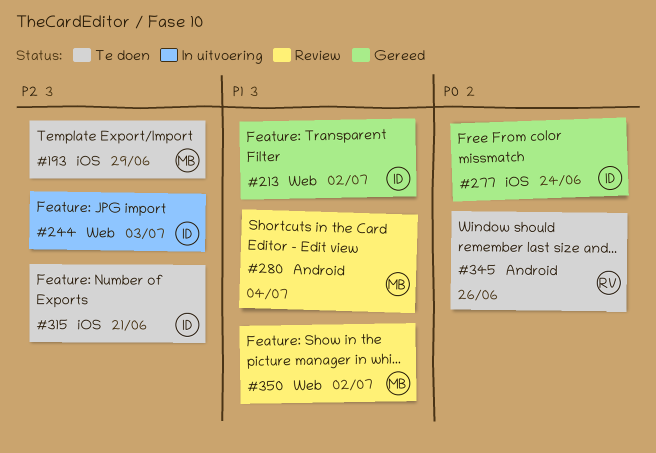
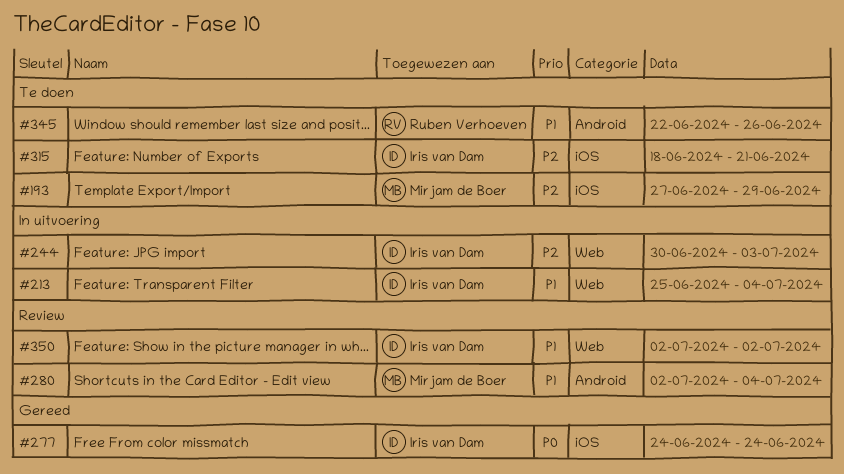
#213, status: Gereed -> In uitvoering
#213, due: Jul 2 -> Jul 4
#345, priority: P0 -> P1
#350, owner: Mirjam de Boer -> Iris van Dam

